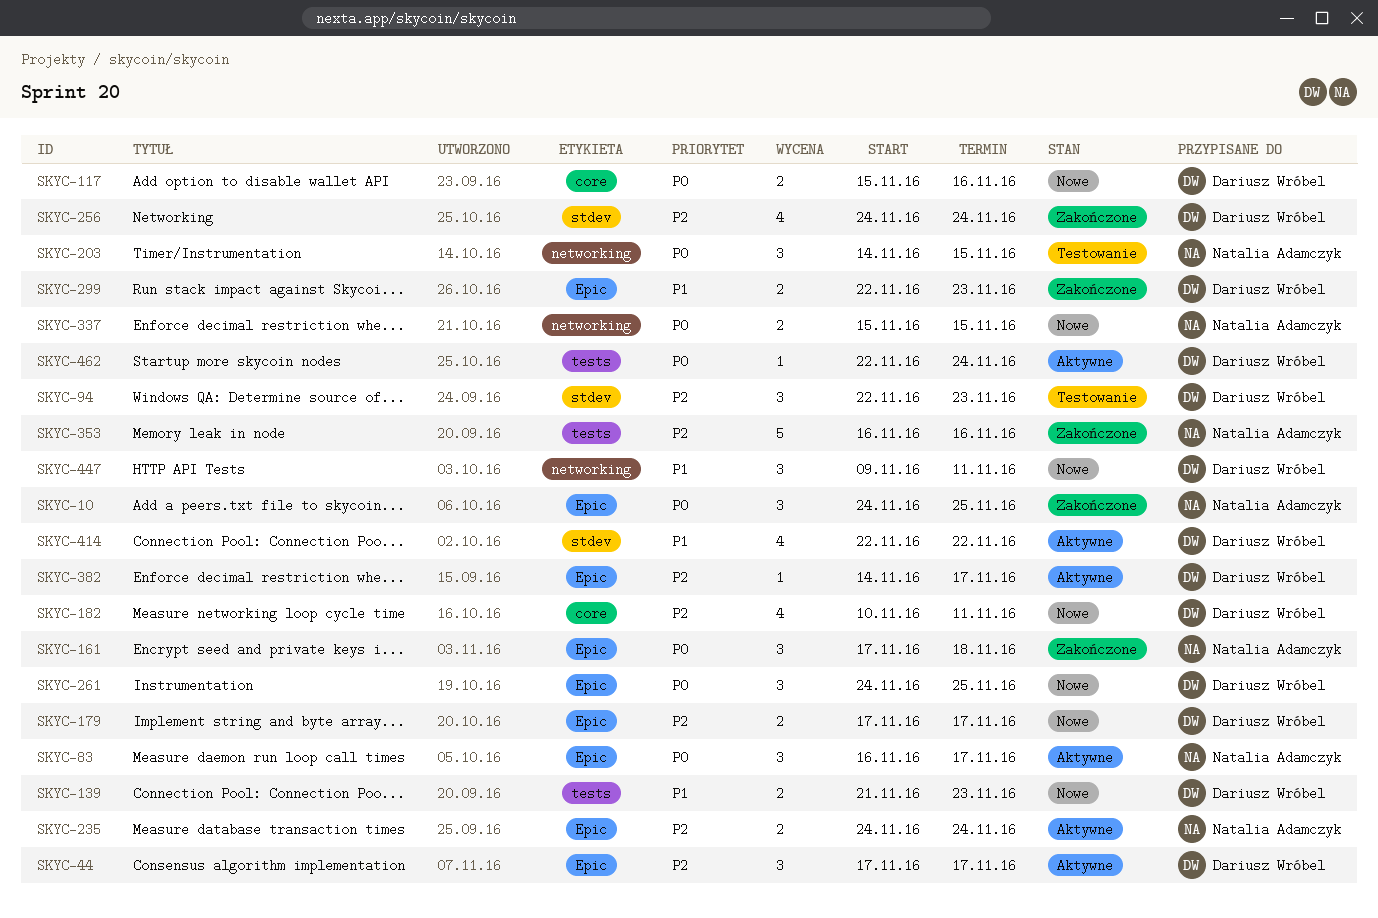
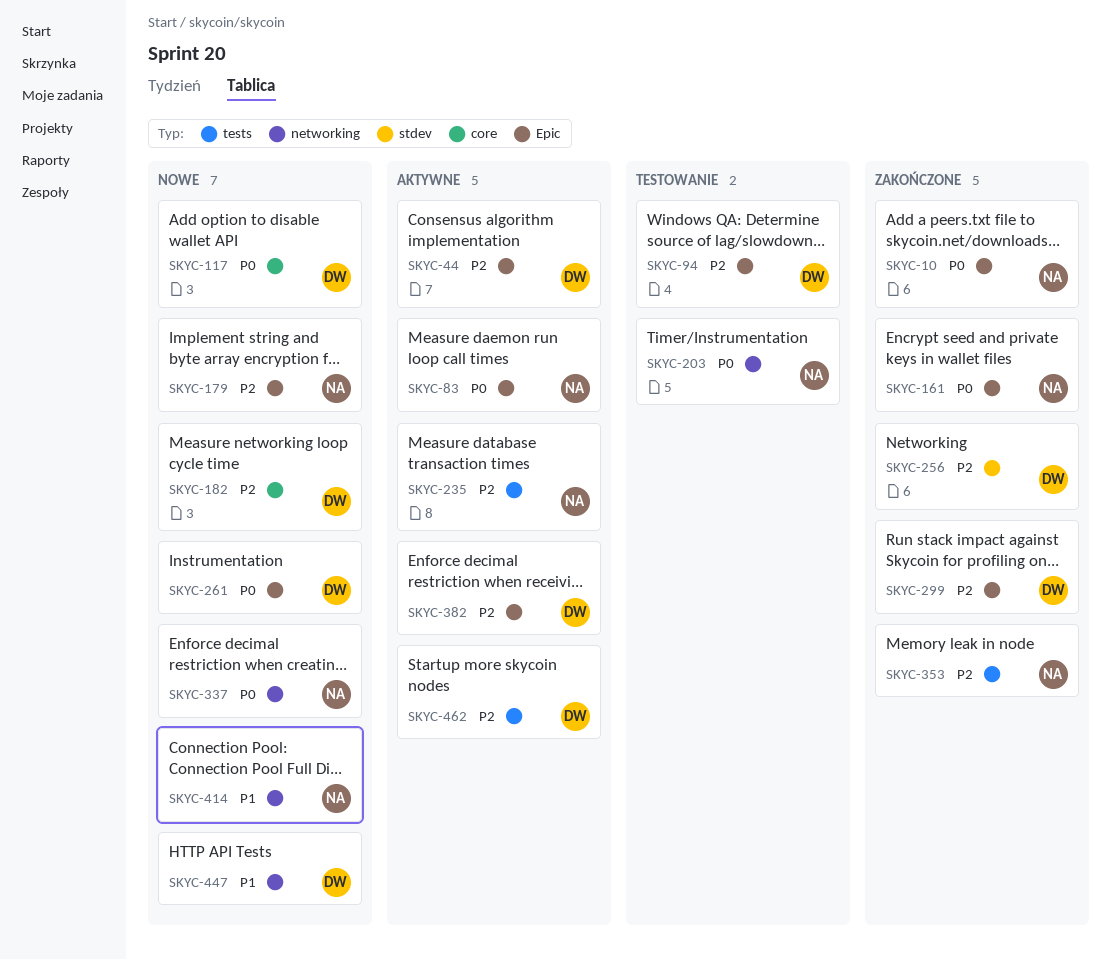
SKYC-94, label: stdev -> Epic
SKYC-139: present -> none
SKYC-179, owner: Dariusz Wróbel -> Natalia Adamczyk
SKYC-235, label: Epic -> tests
SKYC-299, priority: P1 -> P2
SKYC-414, status: Aktywne -> Nowe
SKYC-414, owner: Dariusz Wróbel -> Natalia Adamczyk
SKYC-414, label: stdev -> networking
SKYC-462, priority: P0 -> P2

